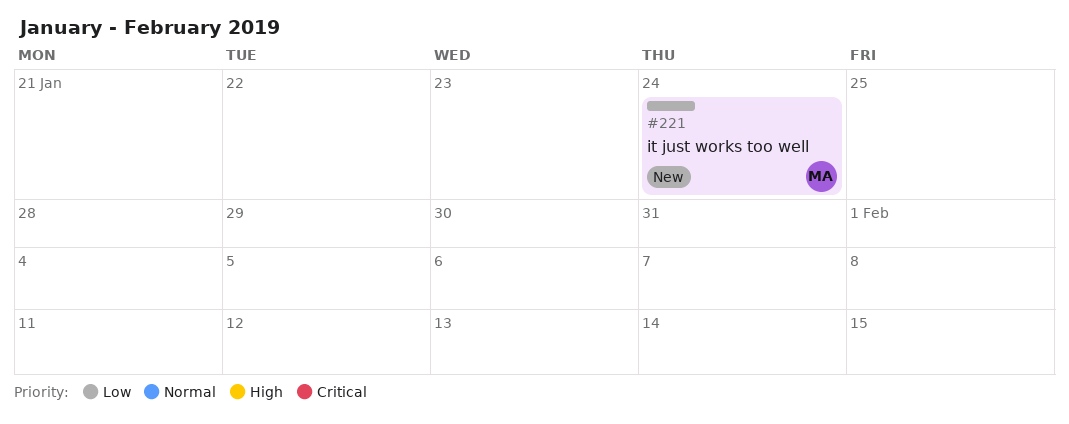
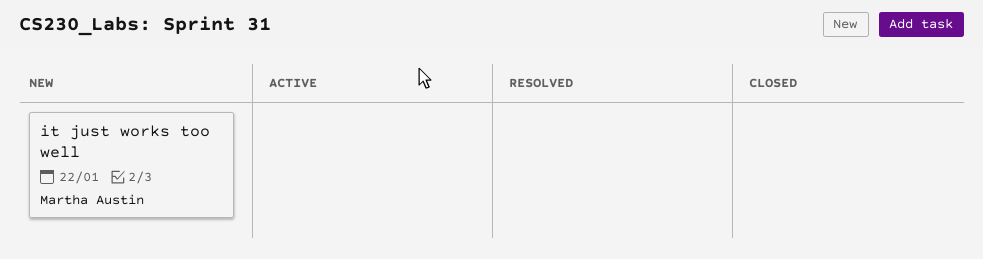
it just works too well, due: Jan 24 -> Jan 22

